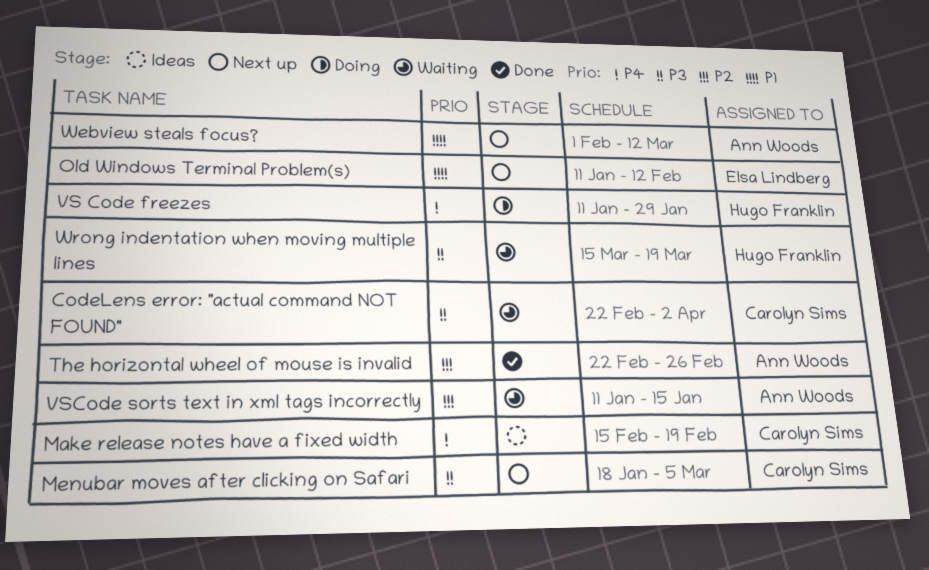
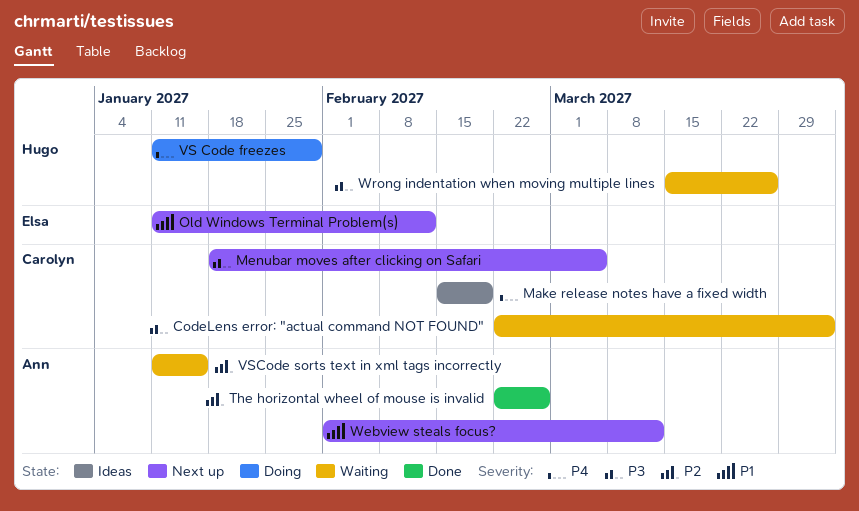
Wrong indentation when moving multiple lines, due: Mar 19 -> Mar 26

